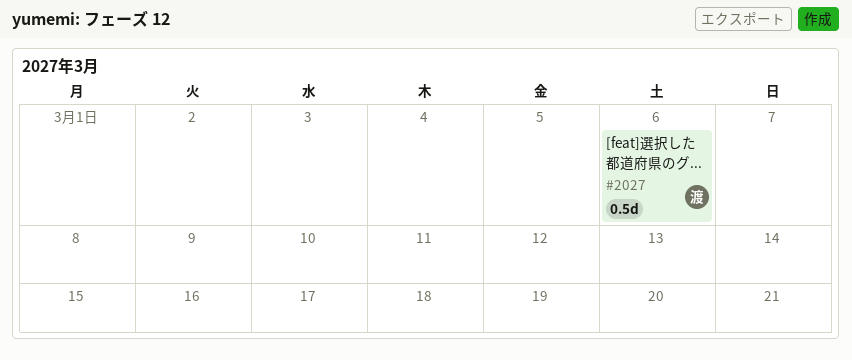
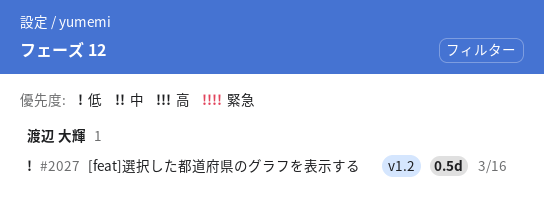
#2027, due: Mar 6 -> Mar 16

